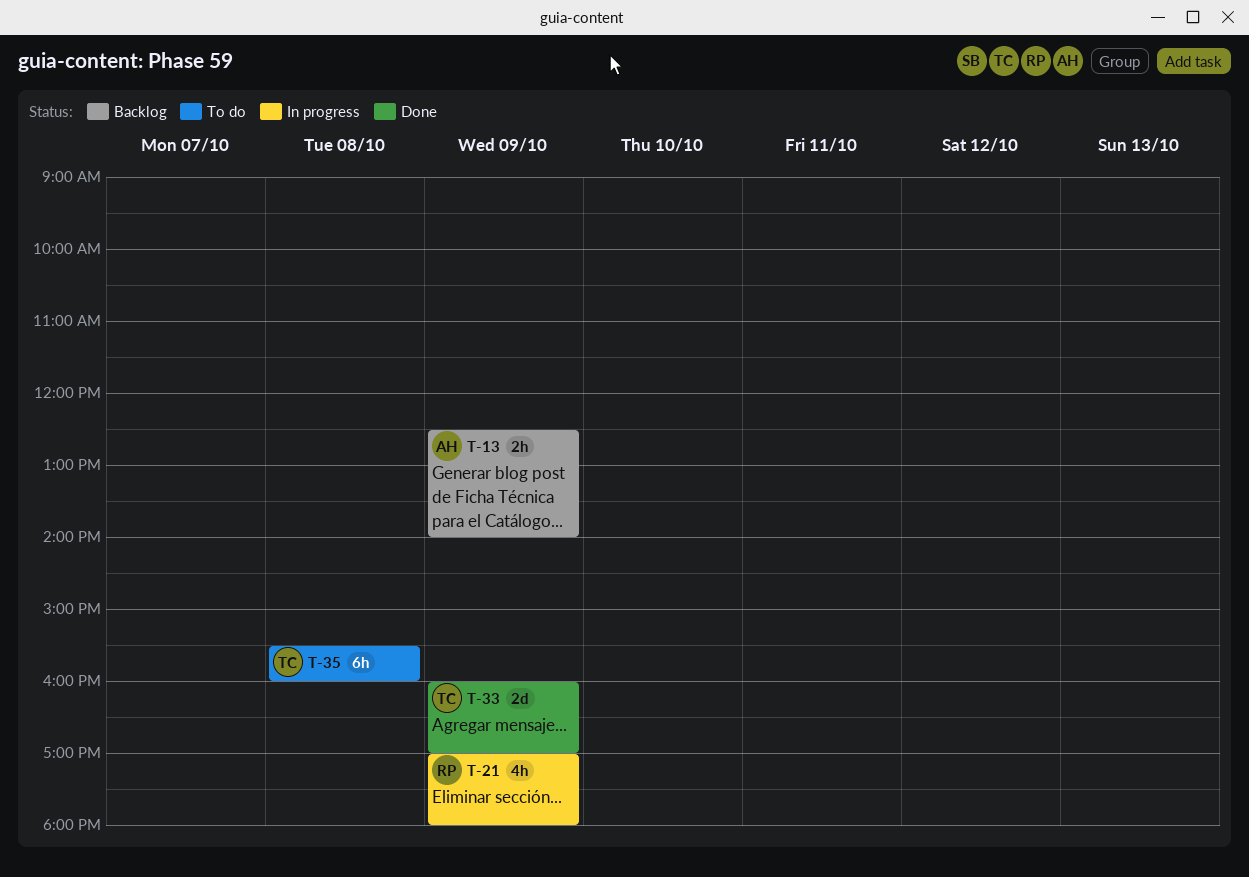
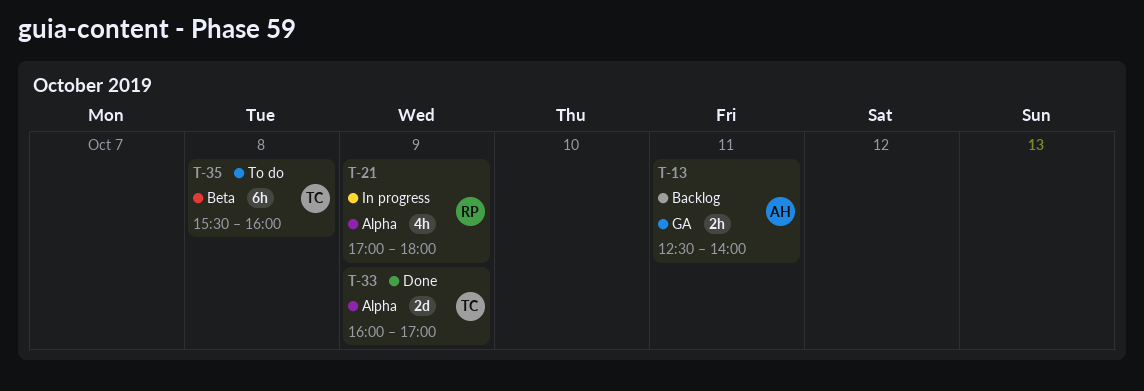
T-13, day: Oct 9 -> Oct 11

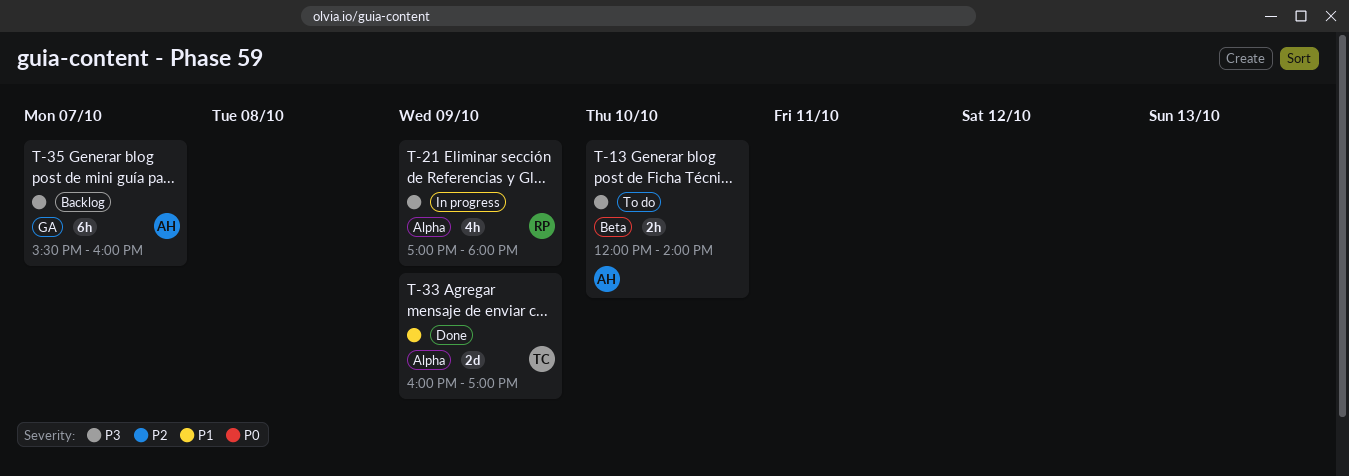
T-13, status: Backlog -> To do
T-13, label: GA -> Beta
T-13, day: Oct 11 -> Oct 10
T-13, begins: 12:30 -> 12:00
T-35, status: To do -> Backlog
T-35, owner: TC -> AH
T-35, label: Beta -> GA
T-35, day: Oct 8 -> Oct 7

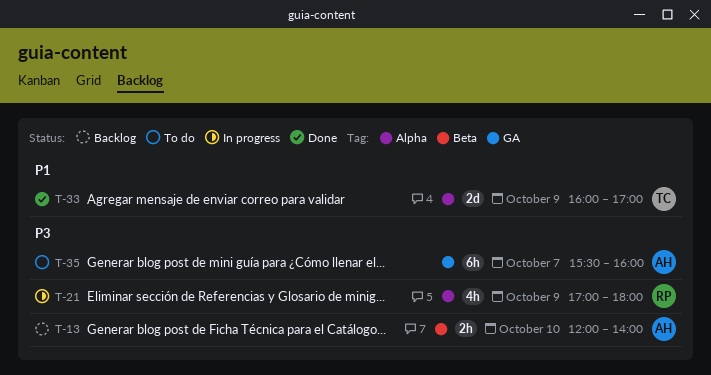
T-13, status: To do -> Backlog
T-35, status: Backlog -> To do

